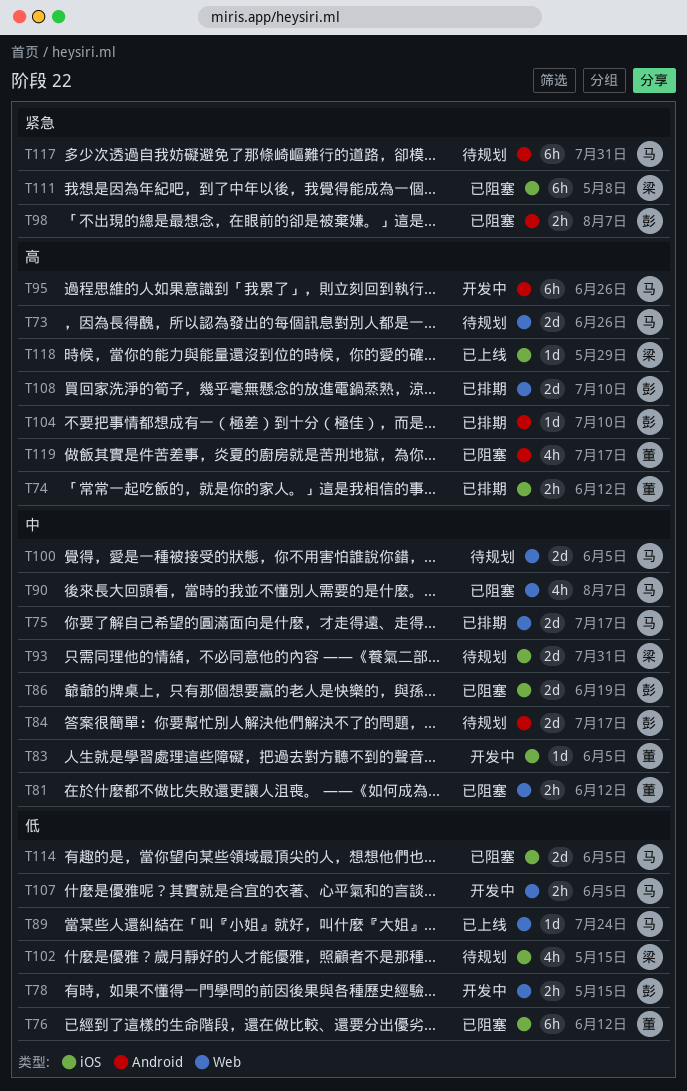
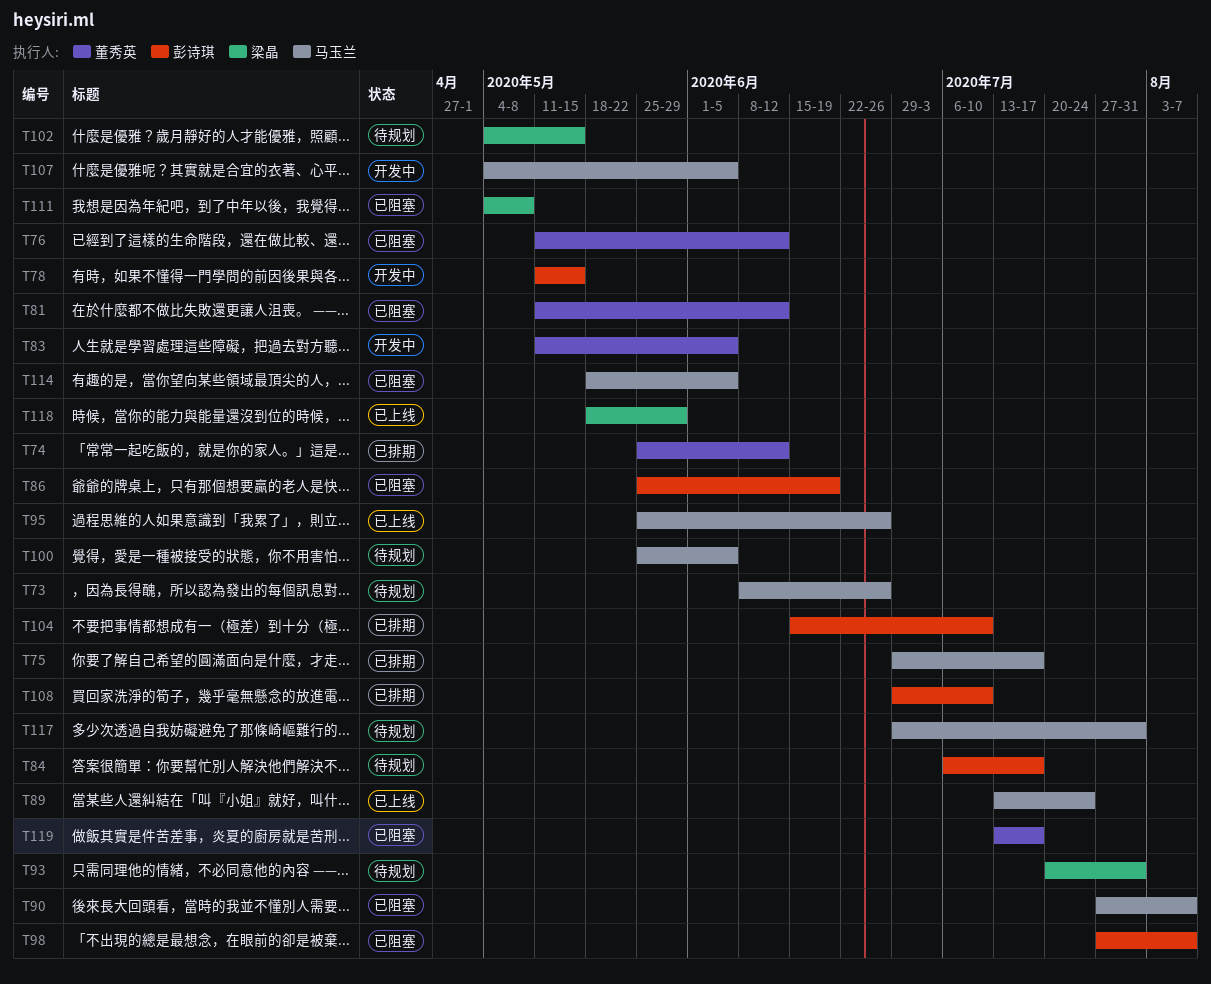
T95, status: 开发中 -> 已上线

